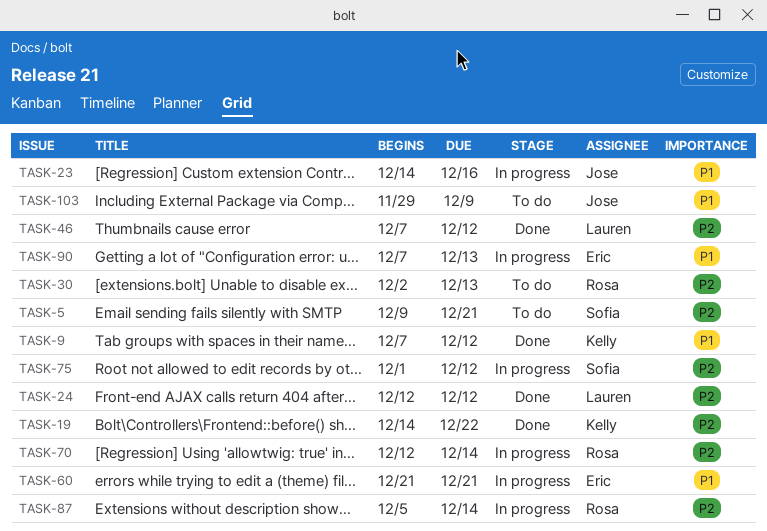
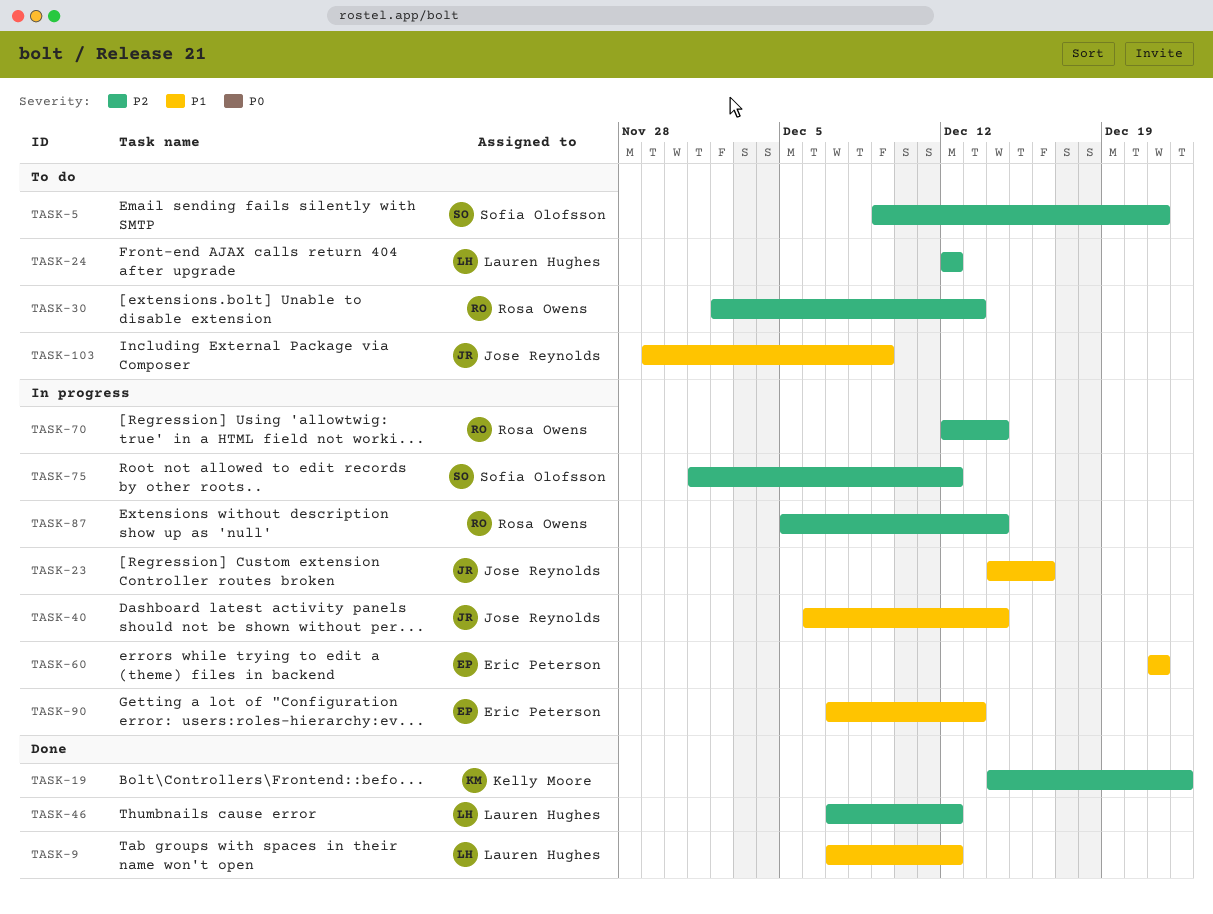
TASK-9, owner: Kelly Moore -> Lauren Hughes
TASK-24, status: Done -> To do
TASK-40: none -> present

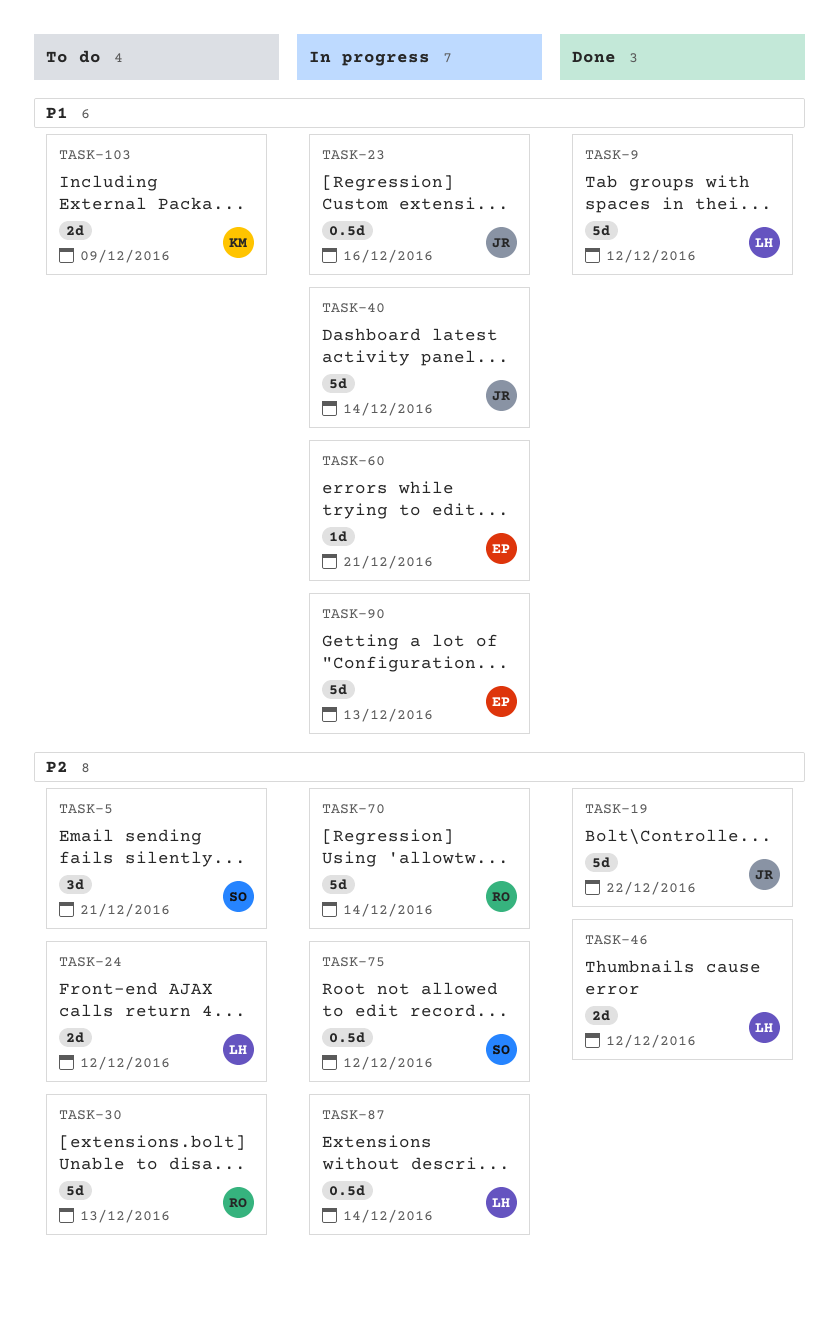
TASK-19, owner: Kelly Moore -> Jose Reynolds
TASK-87, owner: Rosa Owens -> Lauren Hughes
TASK-103, owner: Jose Reynolds -> Kelly Moore

